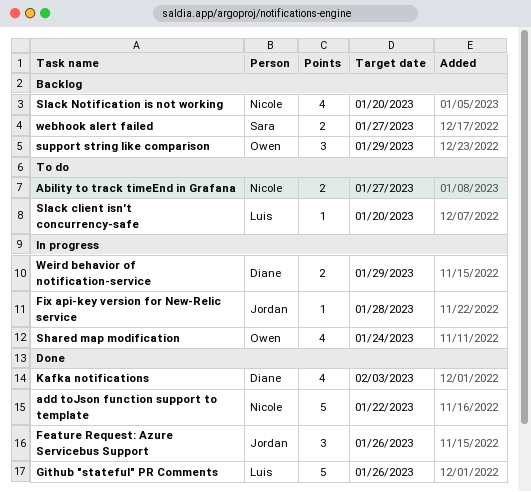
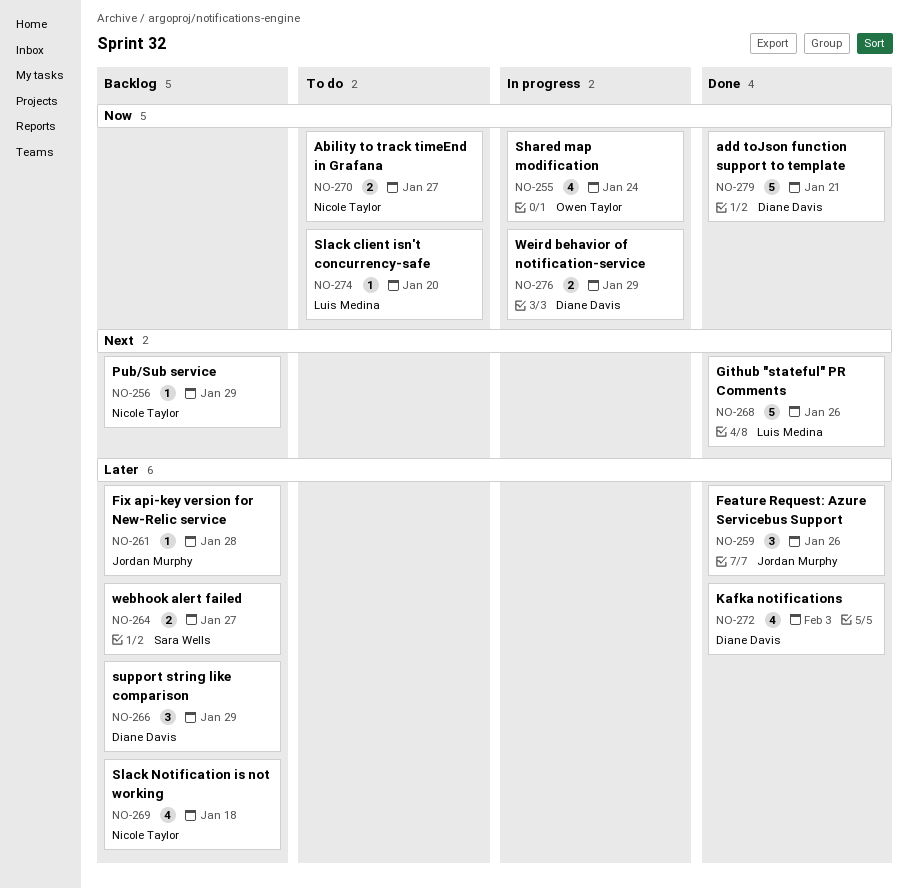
add toJson function support to template, owner: Nicole Taylor -> Diane Davis
add toJson function support to template, due: Jan 22 -> Jan 21
Fix api-key version for New-Relic service, status: In progress -> Backlog
Pub/Sub service: none -> present
Slack Notification is not working, due: Jan 20 -> Jan 18
support string like comparison, owner: Owen Taylor -> Diane Davis

